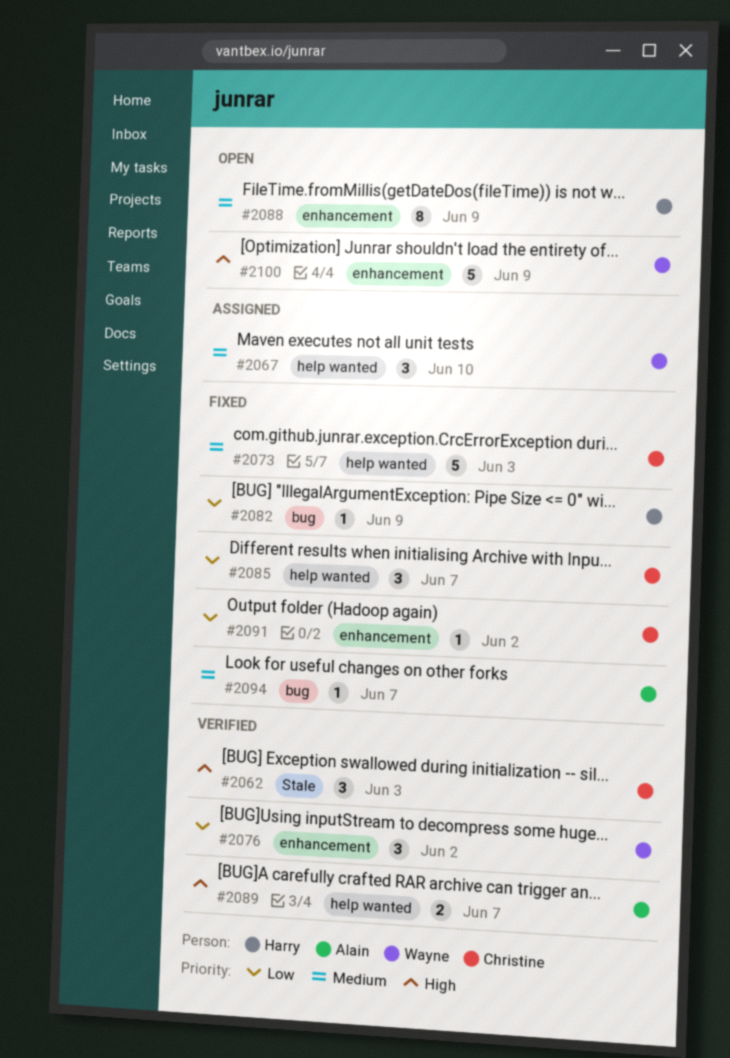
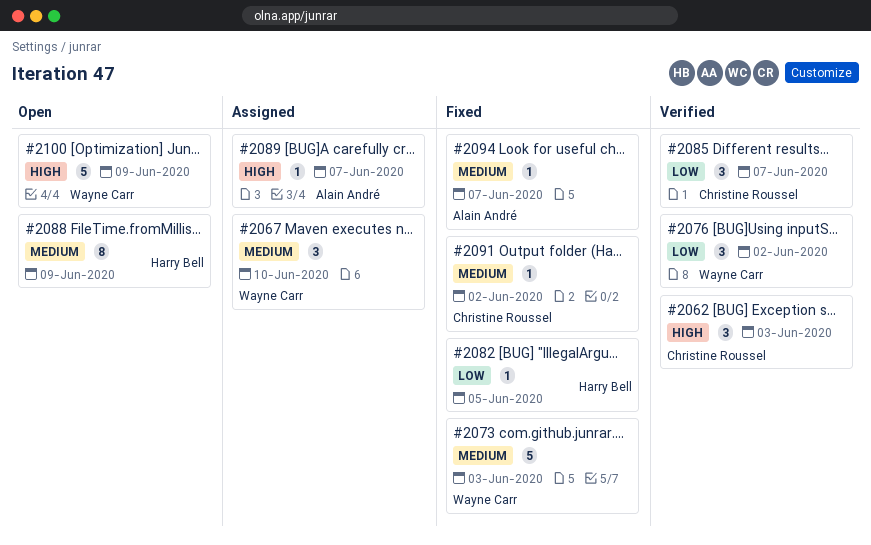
#2073, owner: Christine Roussel -> Wayne Carr
#2082, due: Jun 9 -> Jun 5
#2085, status: Fixed -> Verified
#2089, status: Verified -> Assigned
#2089, estimate: 2 -> 1
#2091, priority: Low -> Medium

